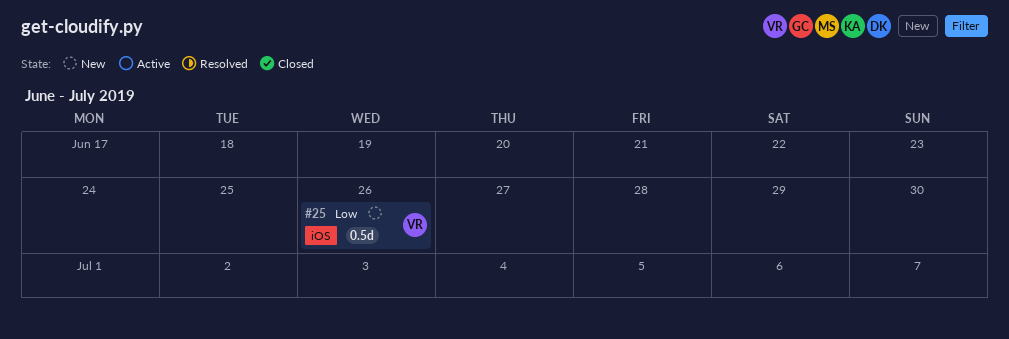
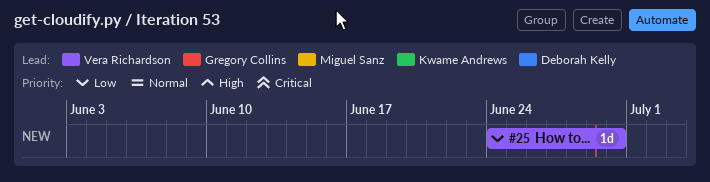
#25, estimate: 0.5d -> 1d
#25, due: Jun 26 -> Jun 30

